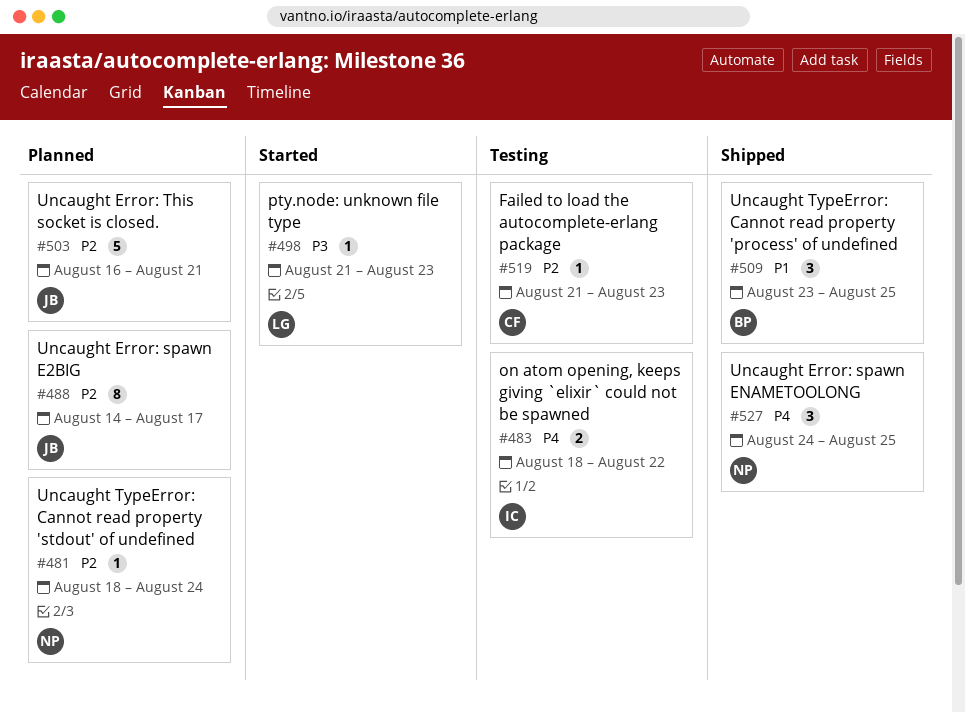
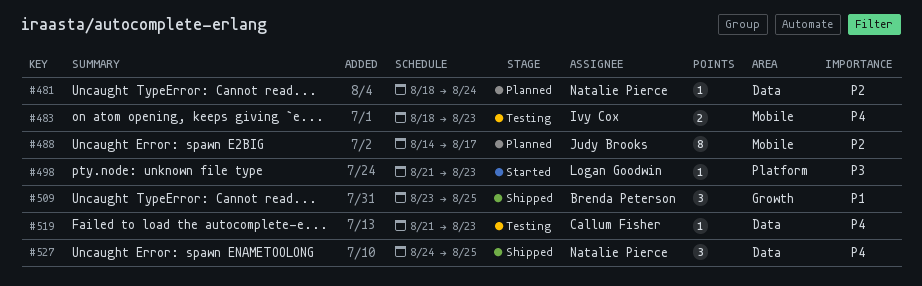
#483, due: Aug 22 -> Aug 23
#503: present -> none
#519, priority: P2 -> P4

